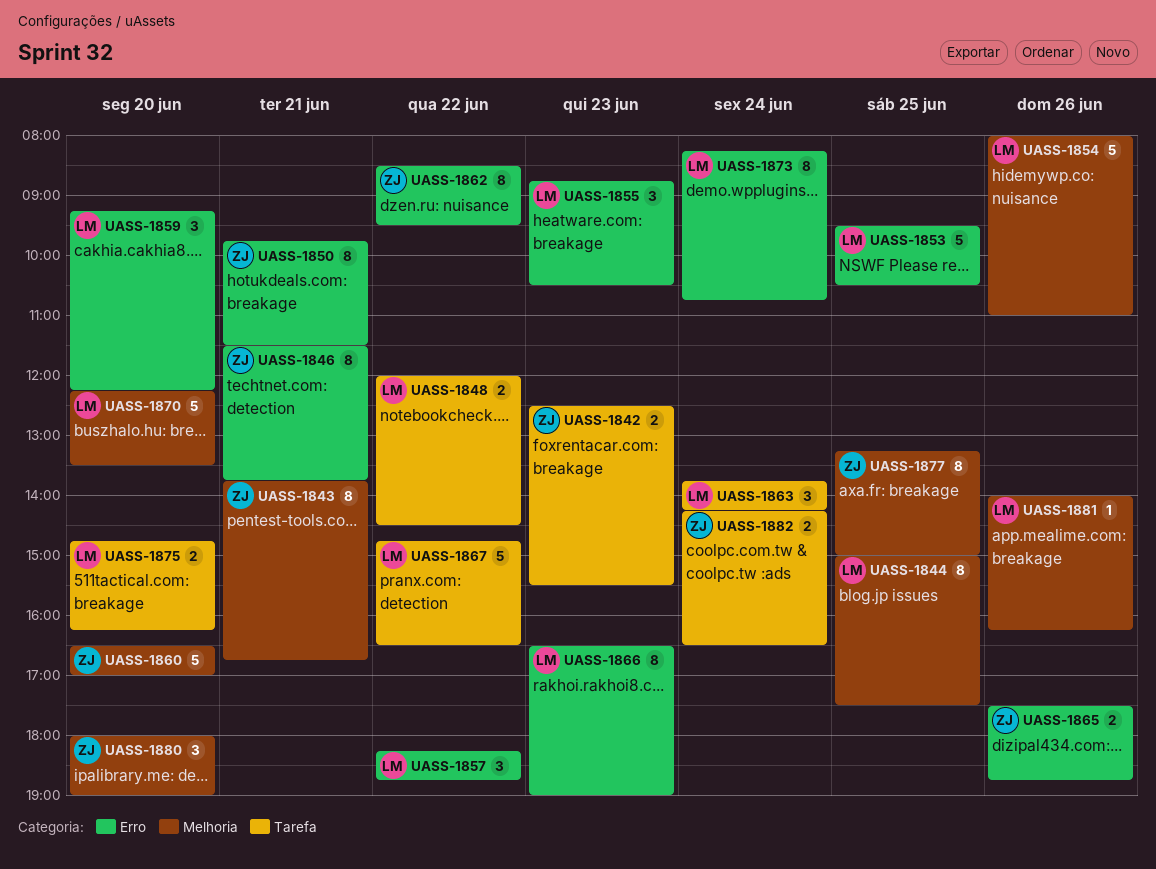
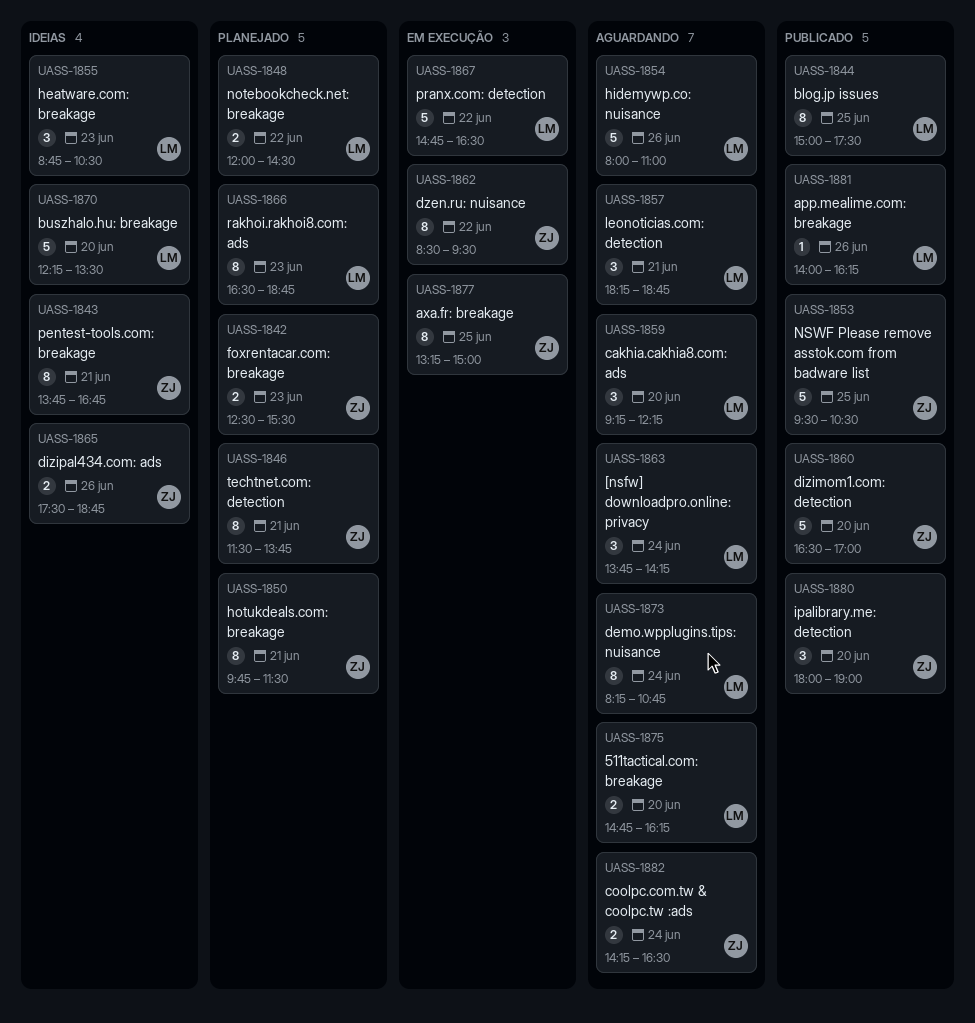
UASS-1853, owner: LM -> ZJ
UASS-1857, day: Jun 22 -> Jun 21
UASS-1866, ends: 19:00 -> 18:45

